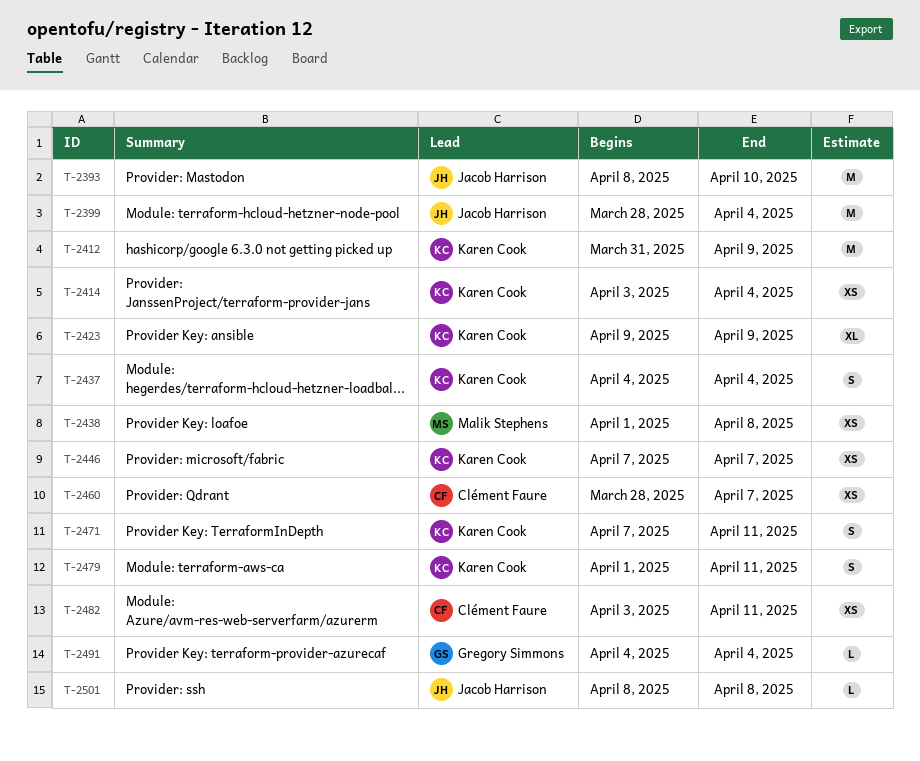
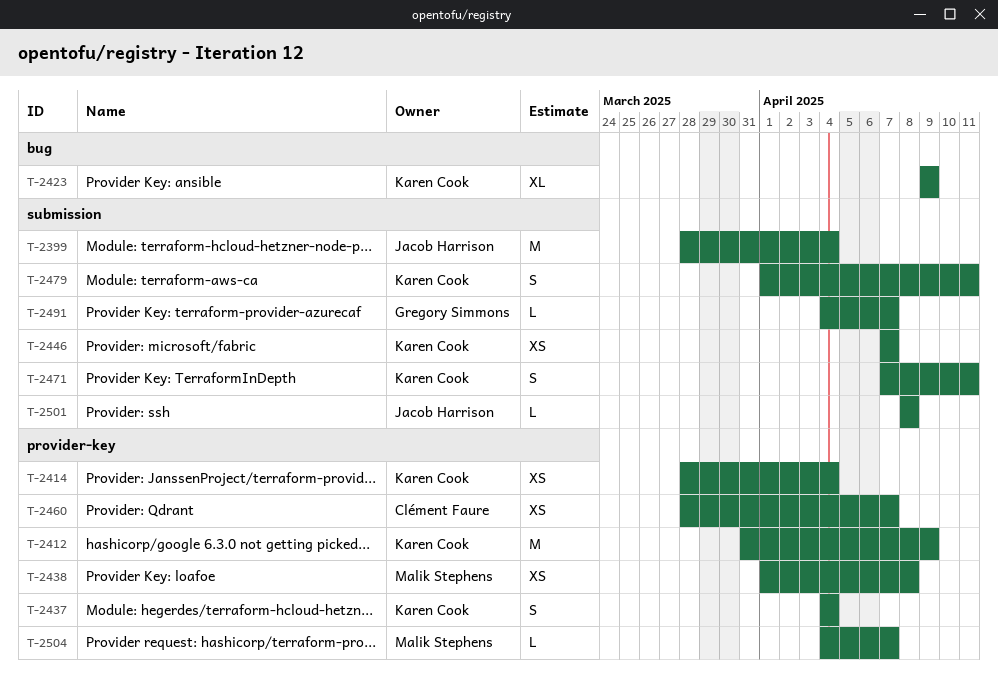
T-2393: present -> none
T-2414, start: Apr 3 -> Mar 28
T-2482: present -> none
T-2491, due: Apr 4 -> Apr 7
T-2504: none -> present

